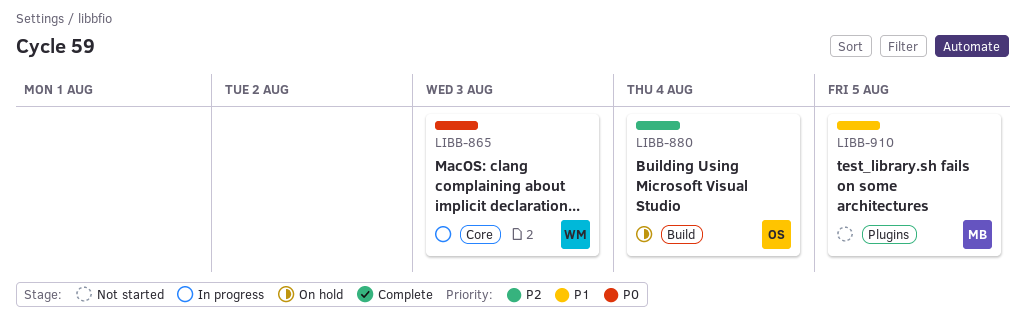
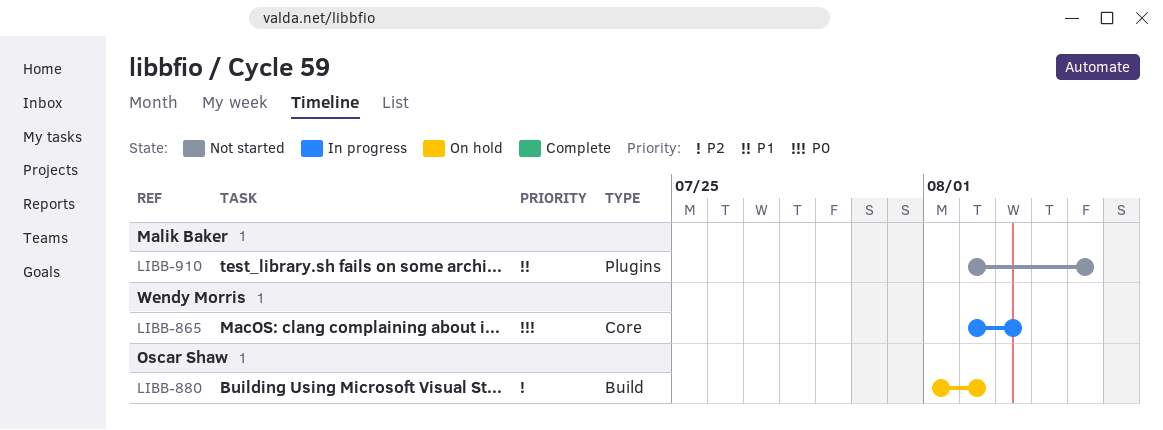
LIBB-880, due: Aug 4 -> Aug 2

